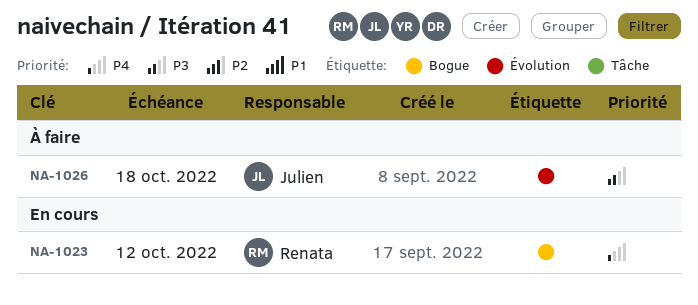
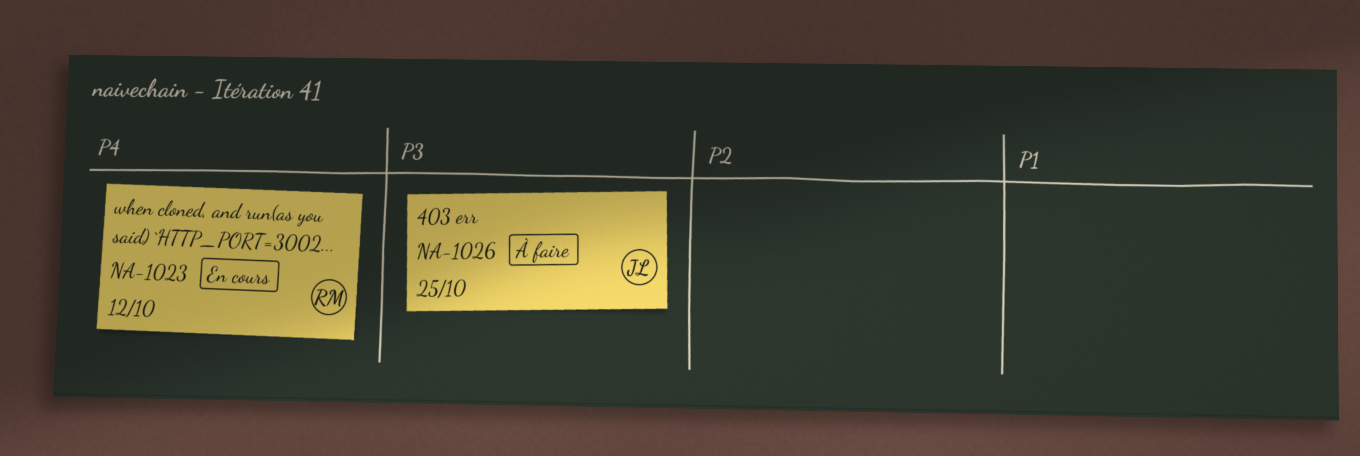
NA-1026, due: Oct 18 -> Oct 25

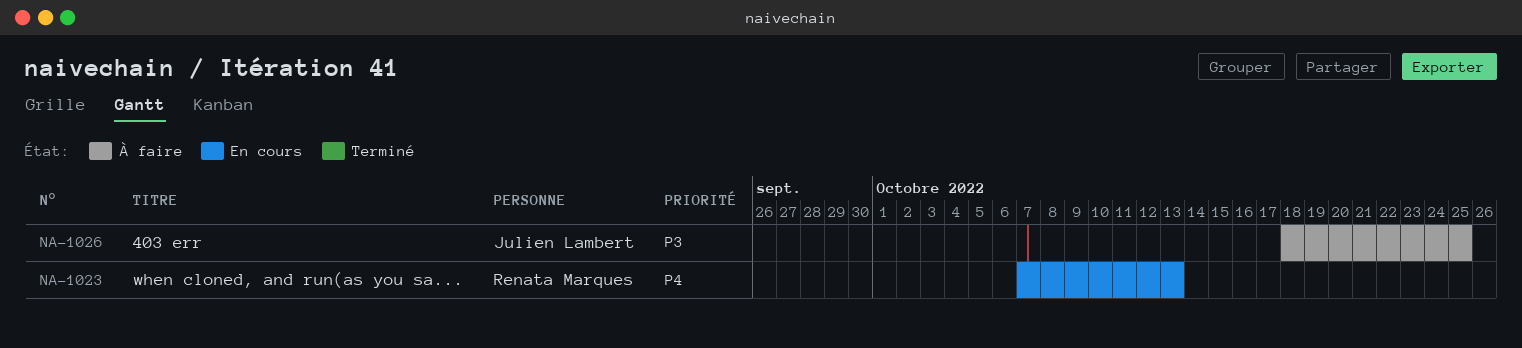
NA-1023, due: Oct 12 -> Oct 13

